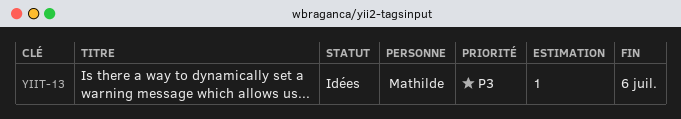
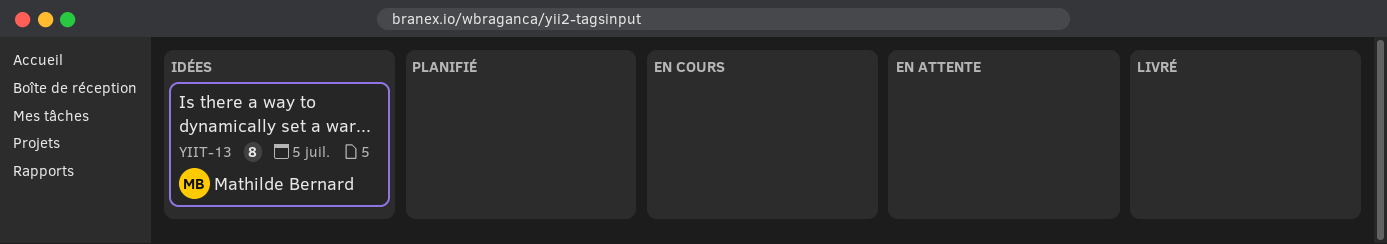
YIIT-13, estimate: 1 -> 8
YIIT-13, due: Jul 6 -> Jul 5

